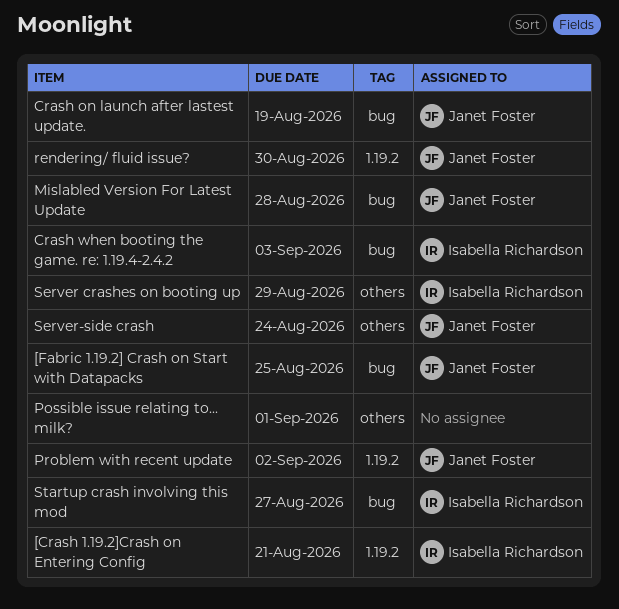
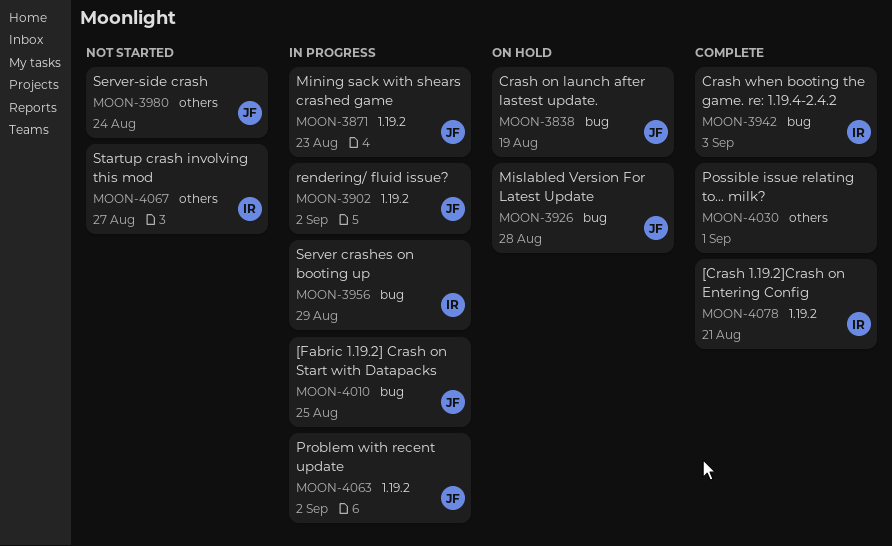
Mining sack with shears crashed game: none -> present
rendering/ fluid issue?, due: Aug 30 -> Sep 2
Server crashes on booting up, label: others -> bug
Startup crash involving this mod, label: bug -> others

